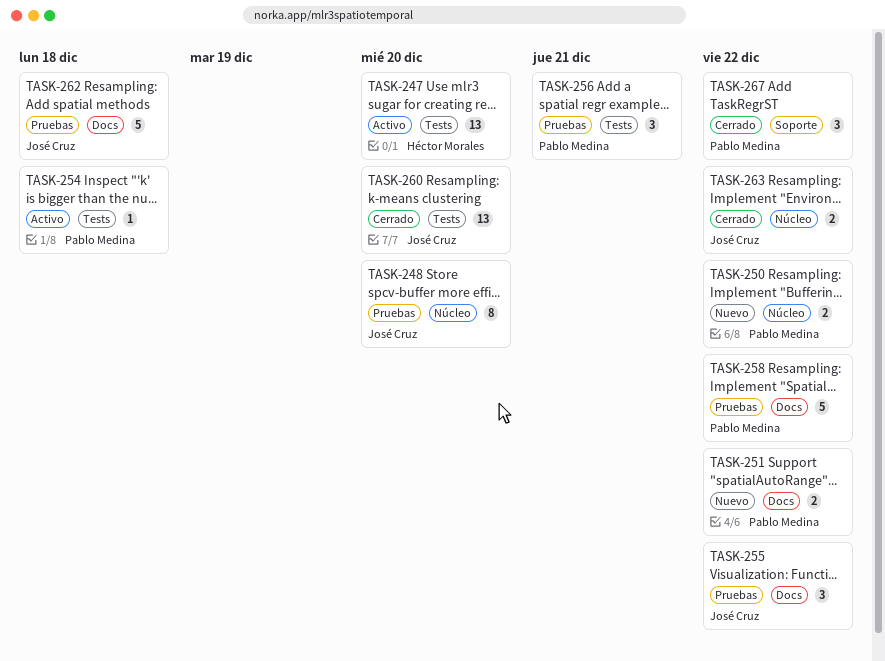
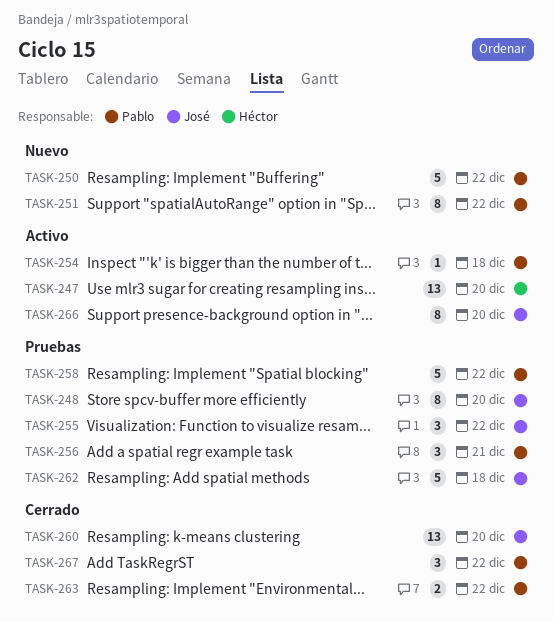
TASK-250, estimate: 2 -> 5
TASK-251, estimate: 2 -> 8
TASK-263, owner: José Cruz -> Pablo Medina
TASK-266: none -> present

